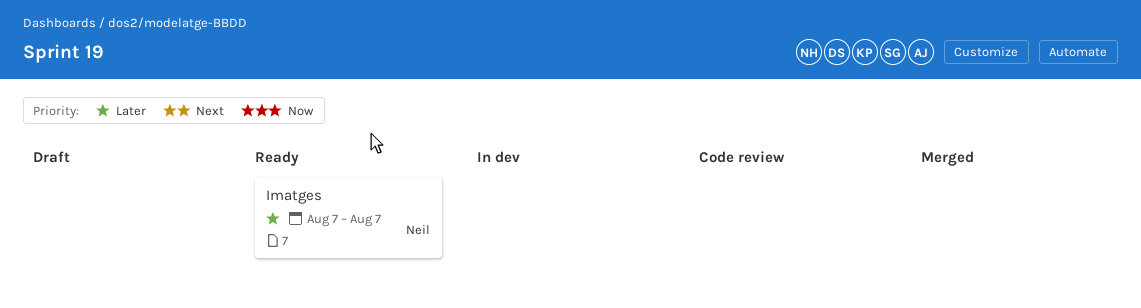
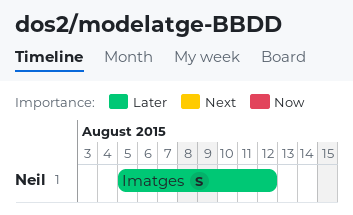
Imatges, start: Aug 7 -> Aug 5
Imatges, due: Aug 7 -> Aug 12

